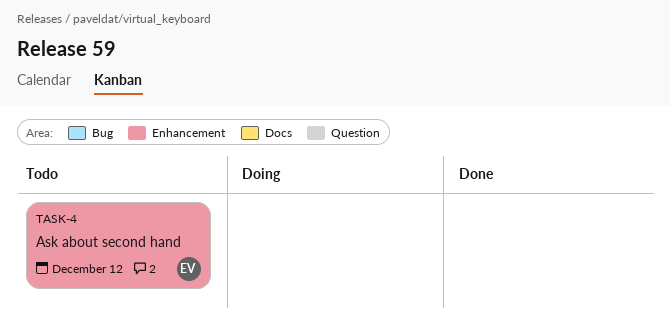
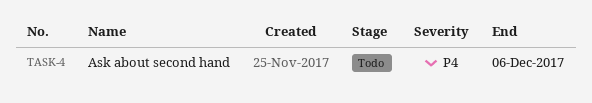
TASK-4, due: Dec 12 -> Dec 6

